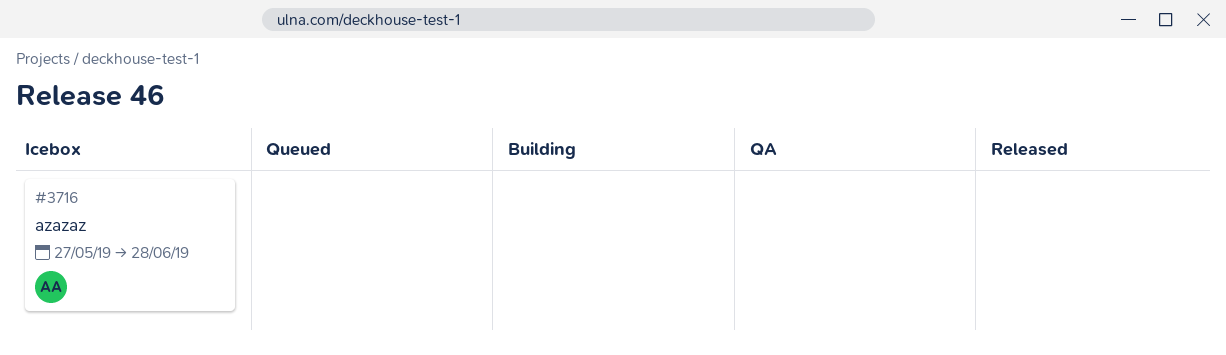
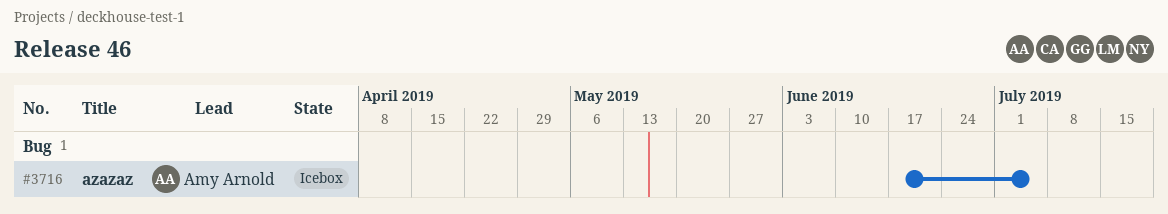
#3716, start: May 27 -> Jun 17
#3716, due: Jun 28 -> Jul 5

